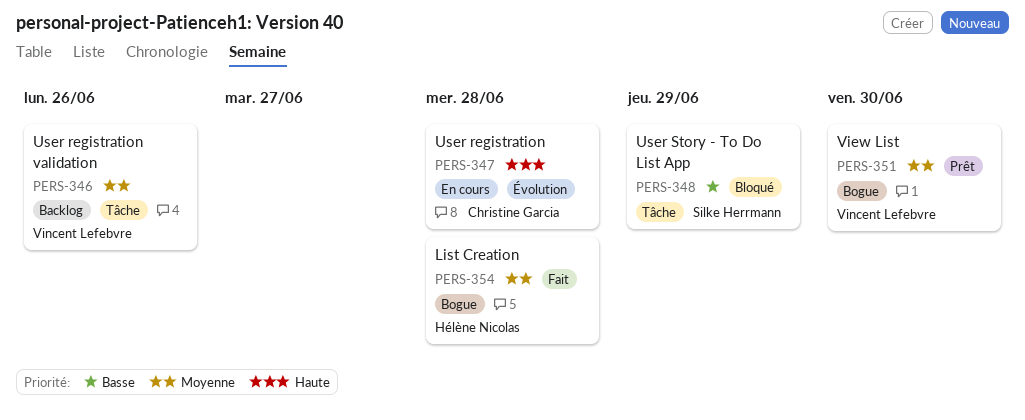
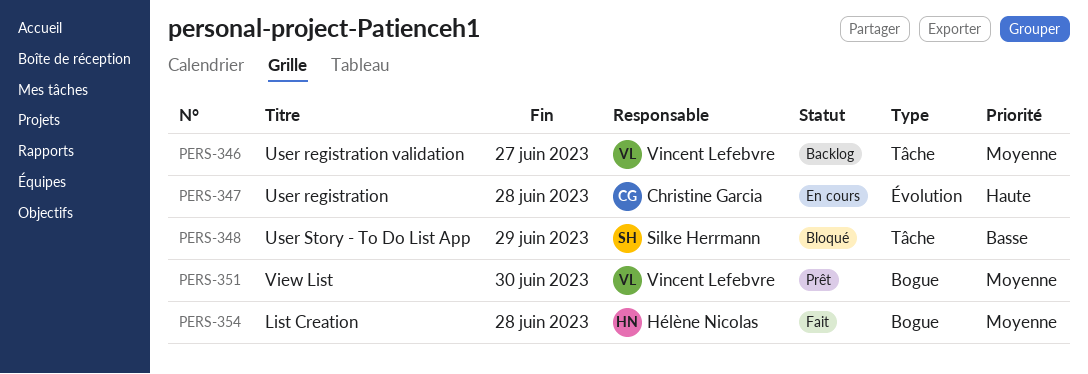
PERS-346, due: Jun 26 -> Jun 27

